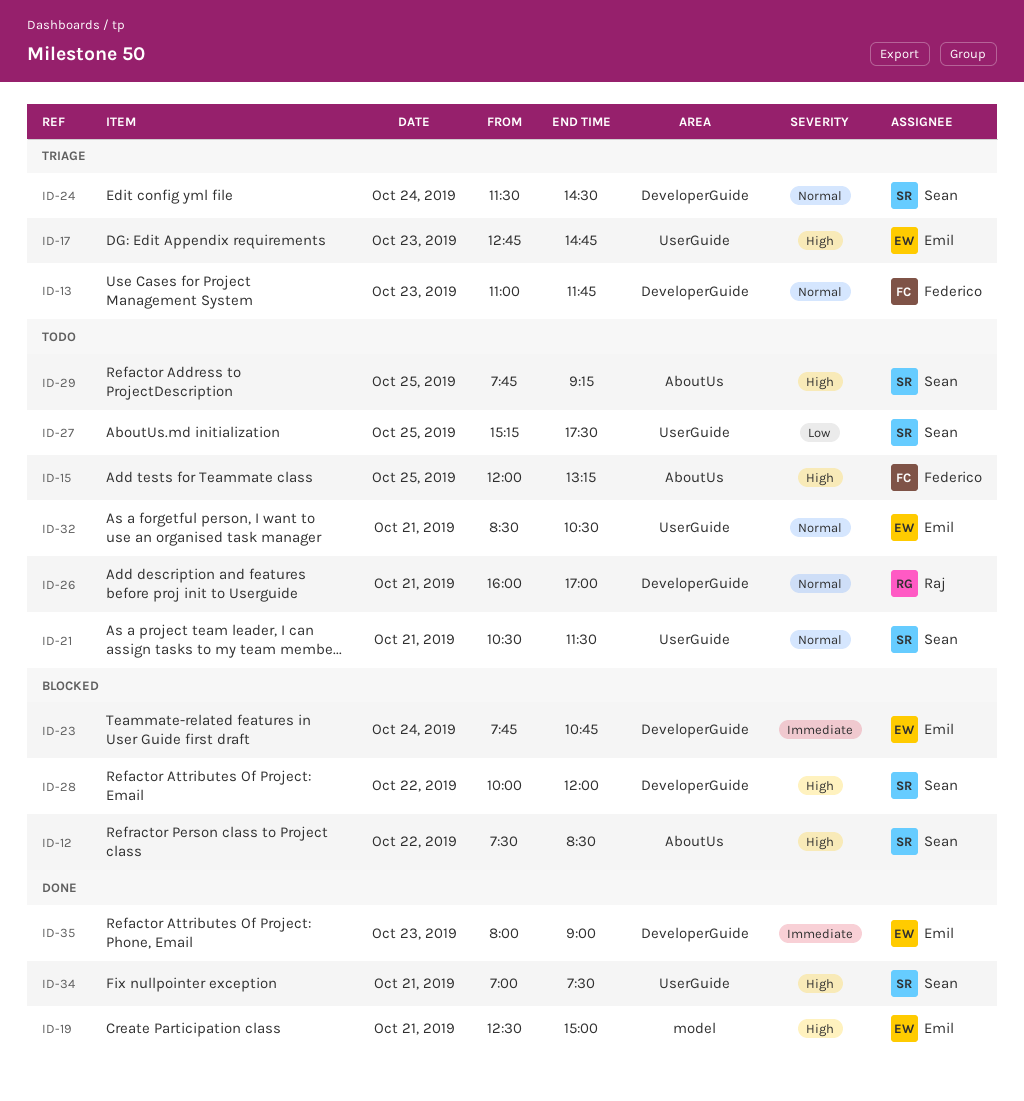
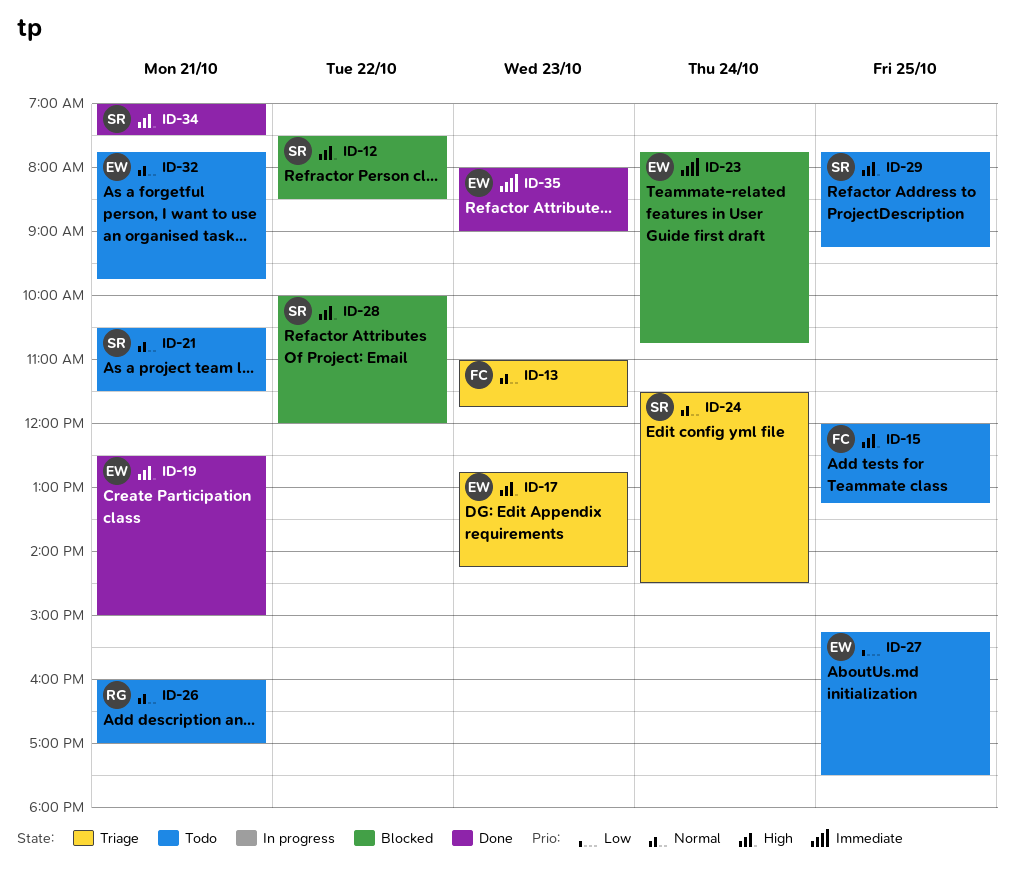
ID-17, ends: 14:45 -> 14:15
ID-27, owner: Sean -> Emil
ID-32, begins: 08:30 -> 07:45
ID-32, ends: 10:30 -> 09:45

